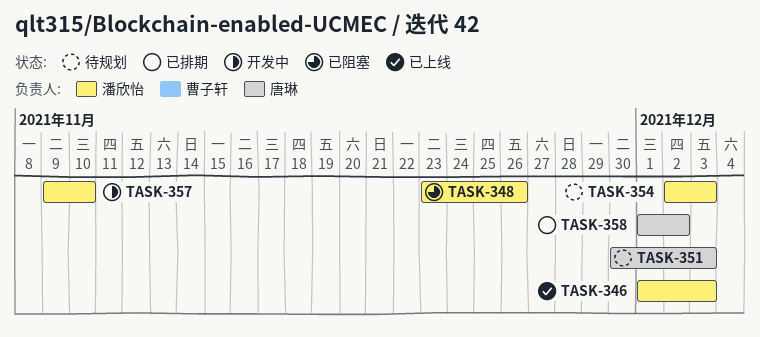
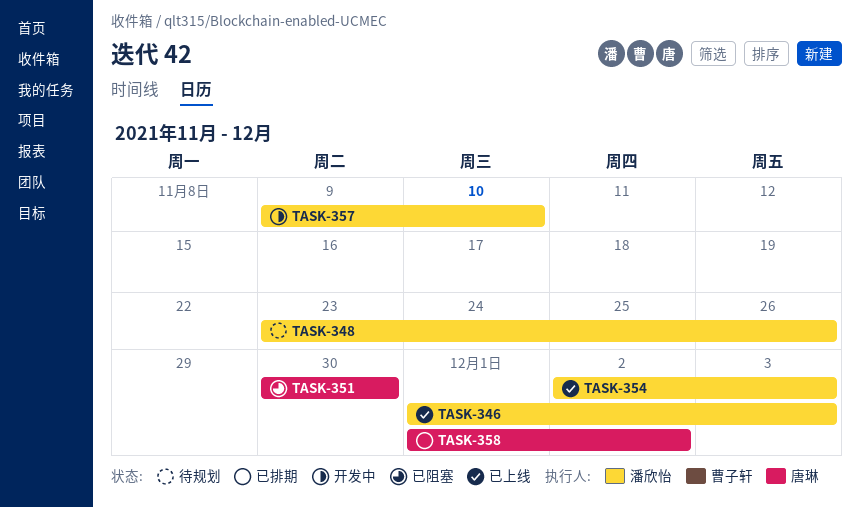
TASK-348, status: 已阻塞 -> 待规划
TASK-351, status: 待规划 -> 已阻塞
TASK-351, due: Dec 3 -> Nov 30
TASK-354, status: 待规划 -> 已上线

